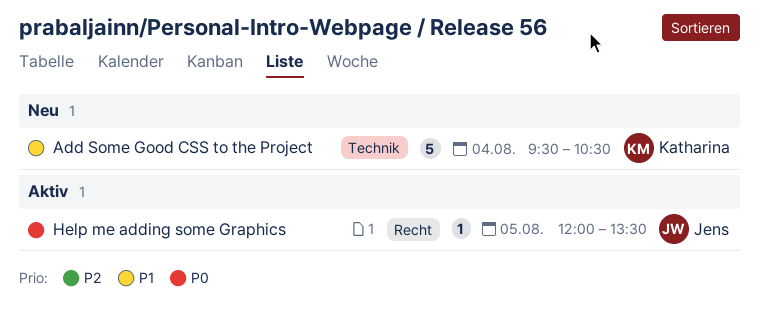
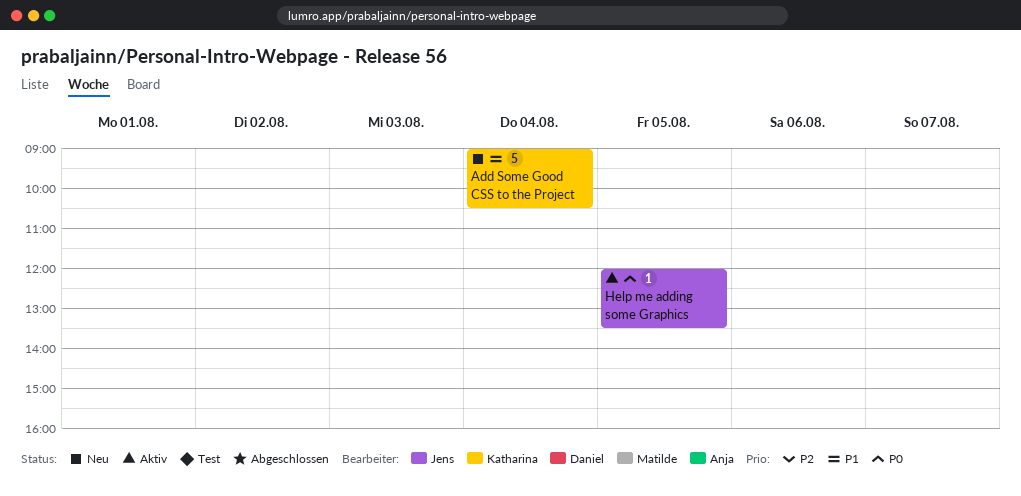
Add Some Good CSS to the Project, begins: 09:30 -> 09:00

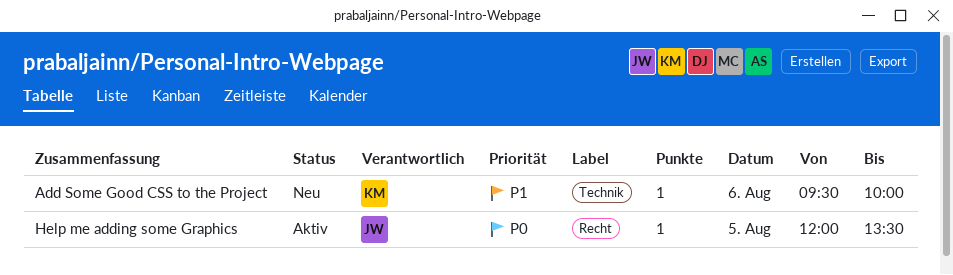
Add Some Good CSS to the Project, estimate: 5 -> 1
Add Some Good CSS to the Project, day: Aug 4 -> Aug 6
Add Some Good CSS to the Project, begins: 09:00 -> 09:30
Add Some Good CSS to the Project, ends: 10:30 -> 10:00

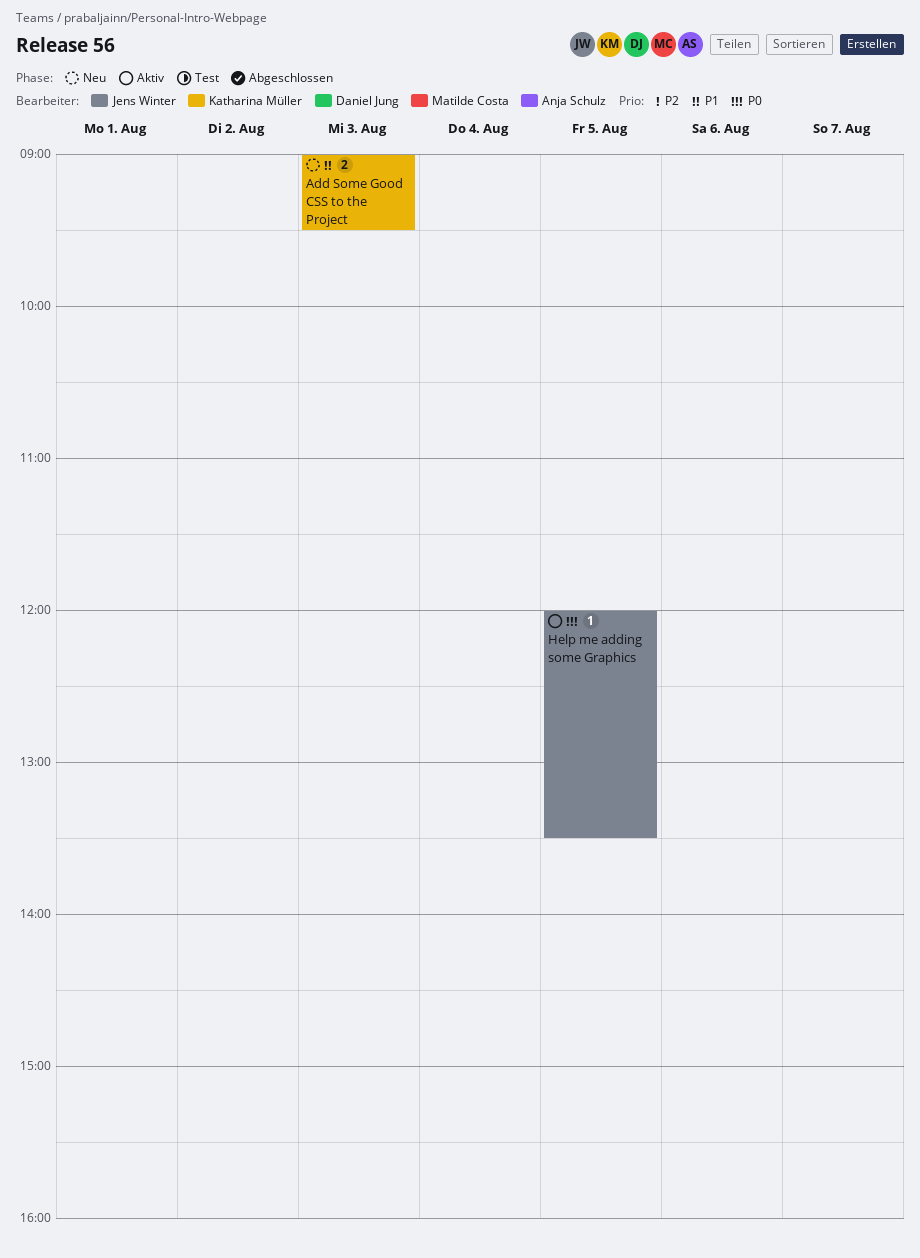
Add Some Good CSS to the Project, estimate: 1 -> 2
Add Some Good CSS to the Project, day: Aug 6 -> Aug 3
Add Some Good CSS to the Project, begins: 09:30 -> 09:00
Add Some Good CSS to the Project, ends: 10:00 -> 09:30

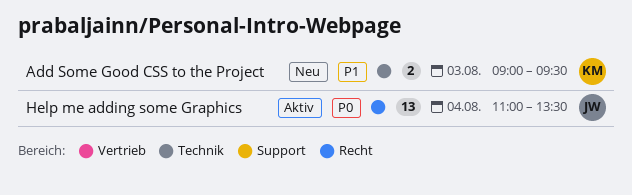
Help me adding some Graphics, estimate: 1 -> 13
Help me adding some Graphics, day: Aug 5 -> Aug 4
Help me adding some Graphics, begins: 12:00 -> 11:00

